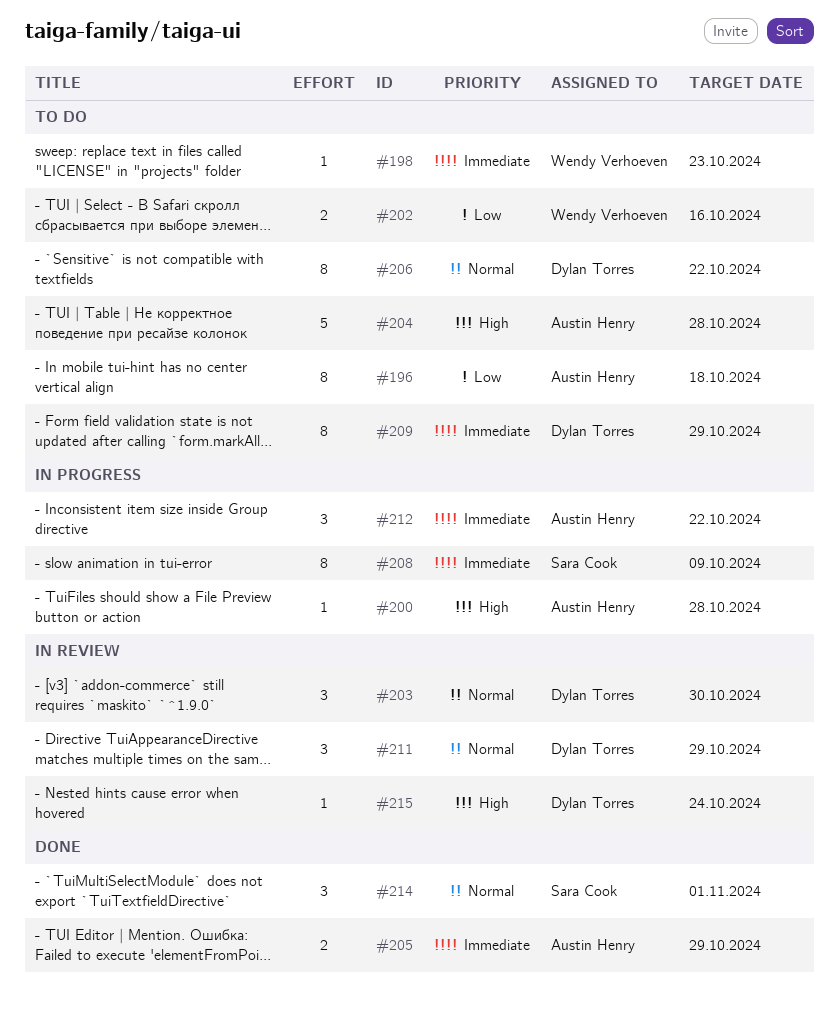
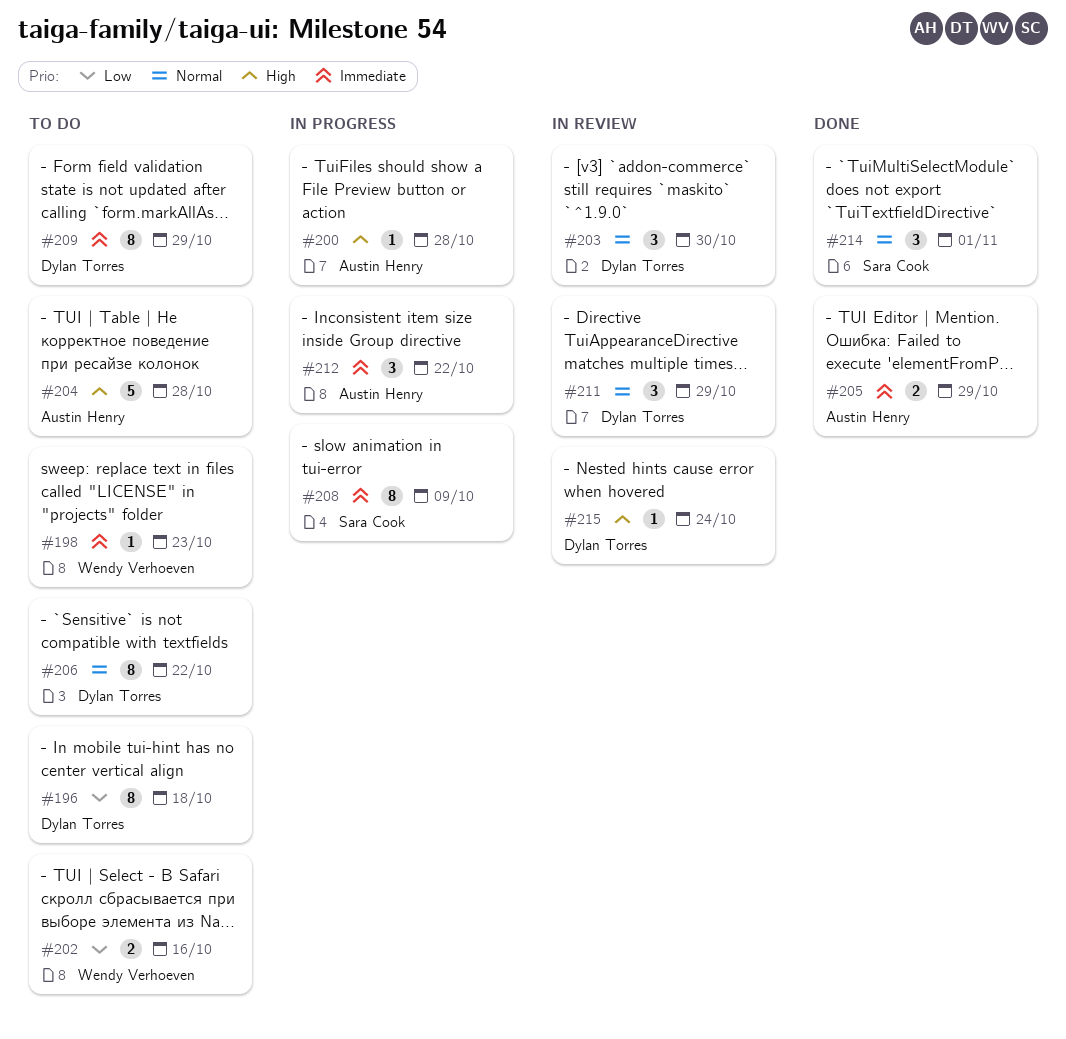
#196, owner: Austin Henry -> Dylan Torres

